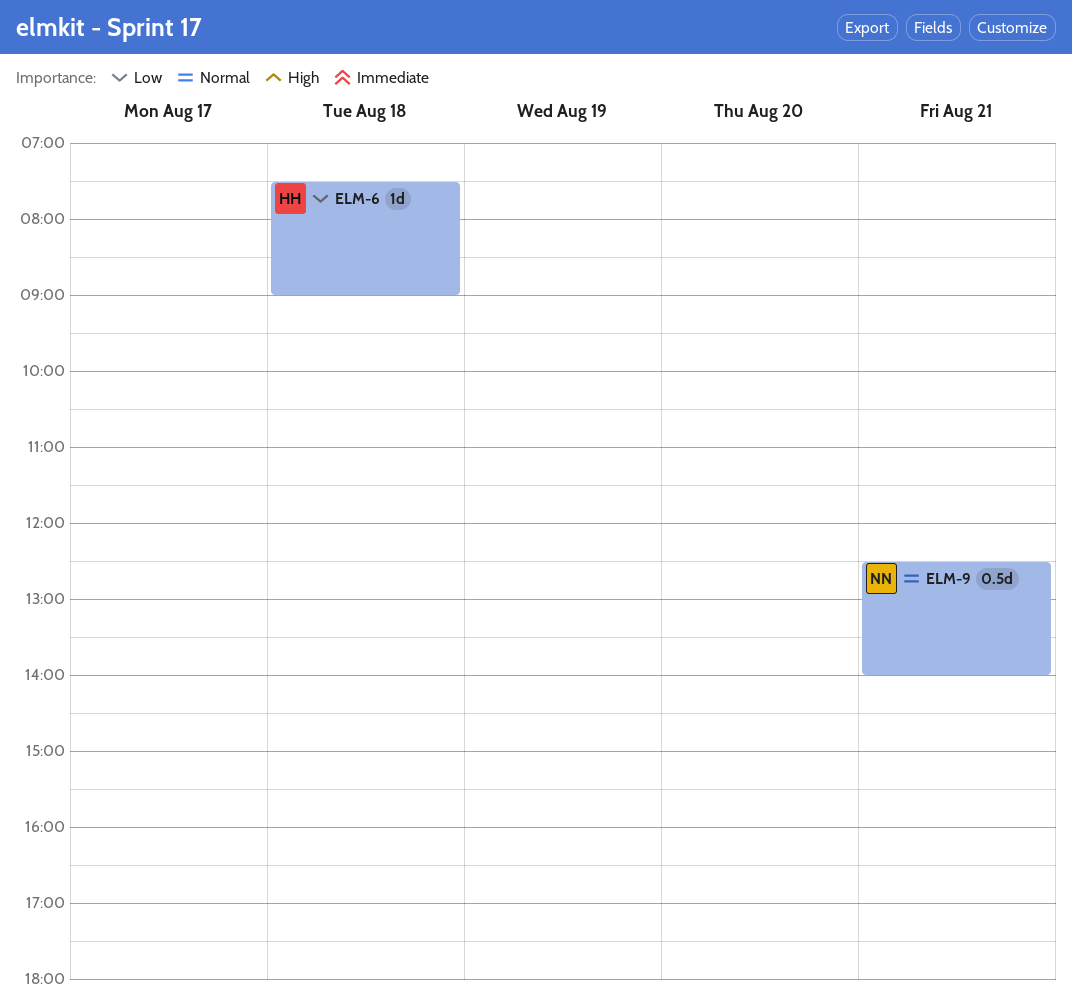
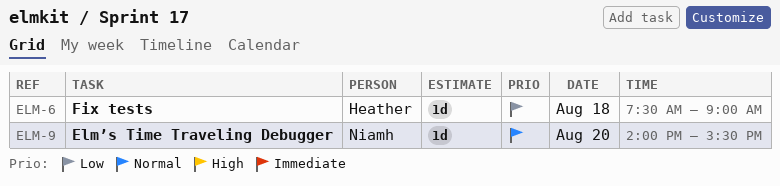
ELM-9, estimate: 0.5d -> 1d
ELM-9, day: Aug 21 -> Aug 20
ELM-9, begins: 12:30 -> 14:00
ELM-9, ends: 14:00 -> 15:30

